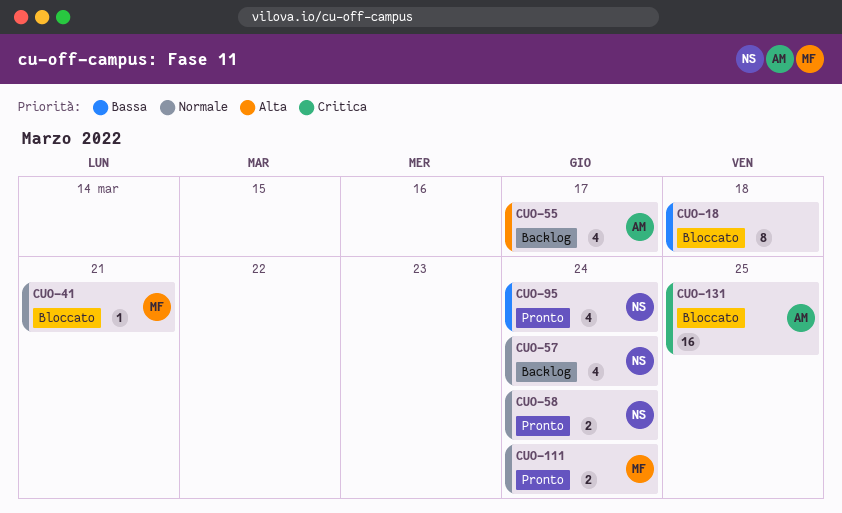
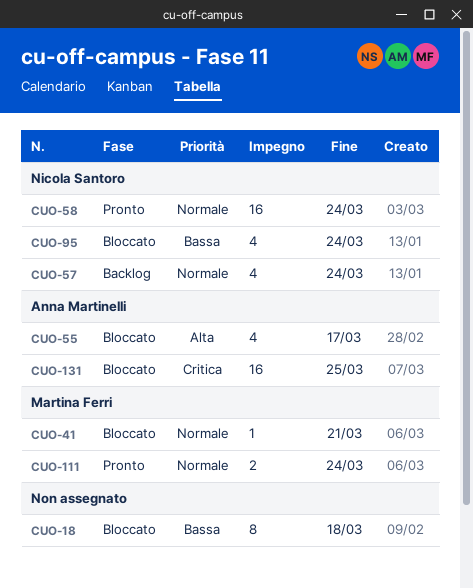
CUO-55, status: Backlog -> Bloccato
CUO-58, estimate: 2 -> 16
CUO-95, status: Pronto -> Bloccato

